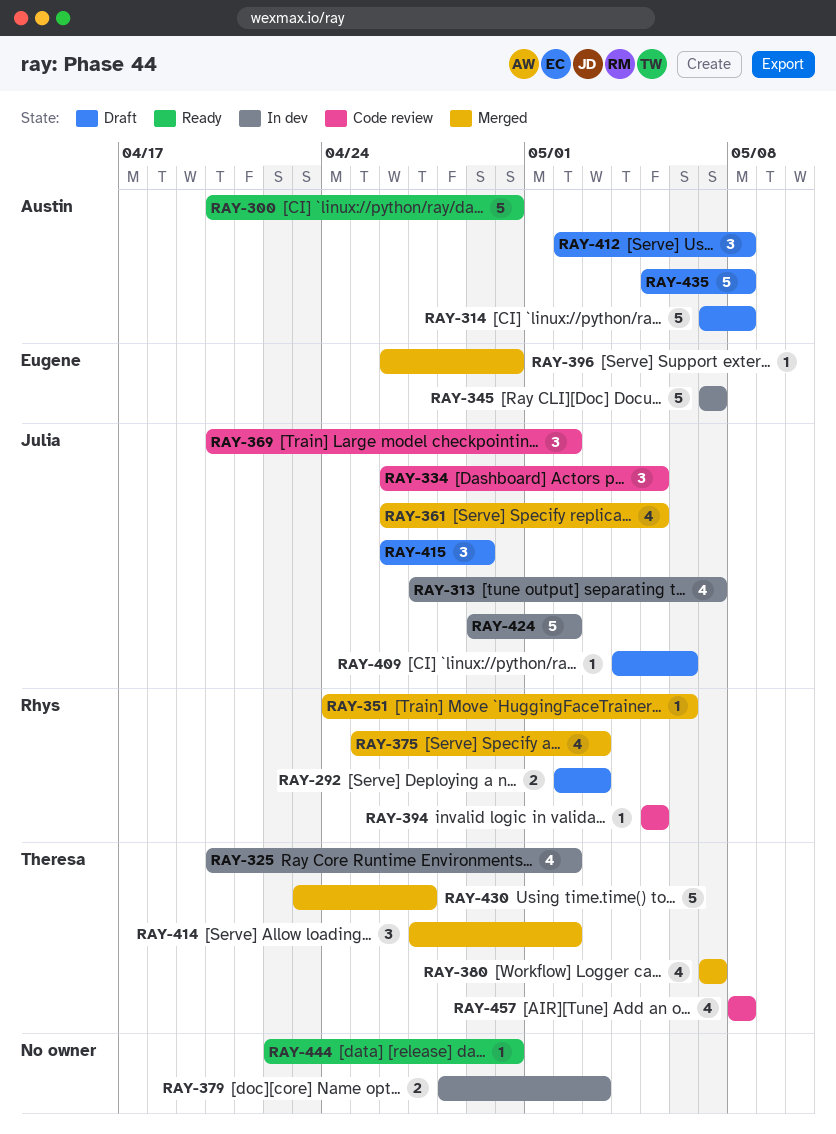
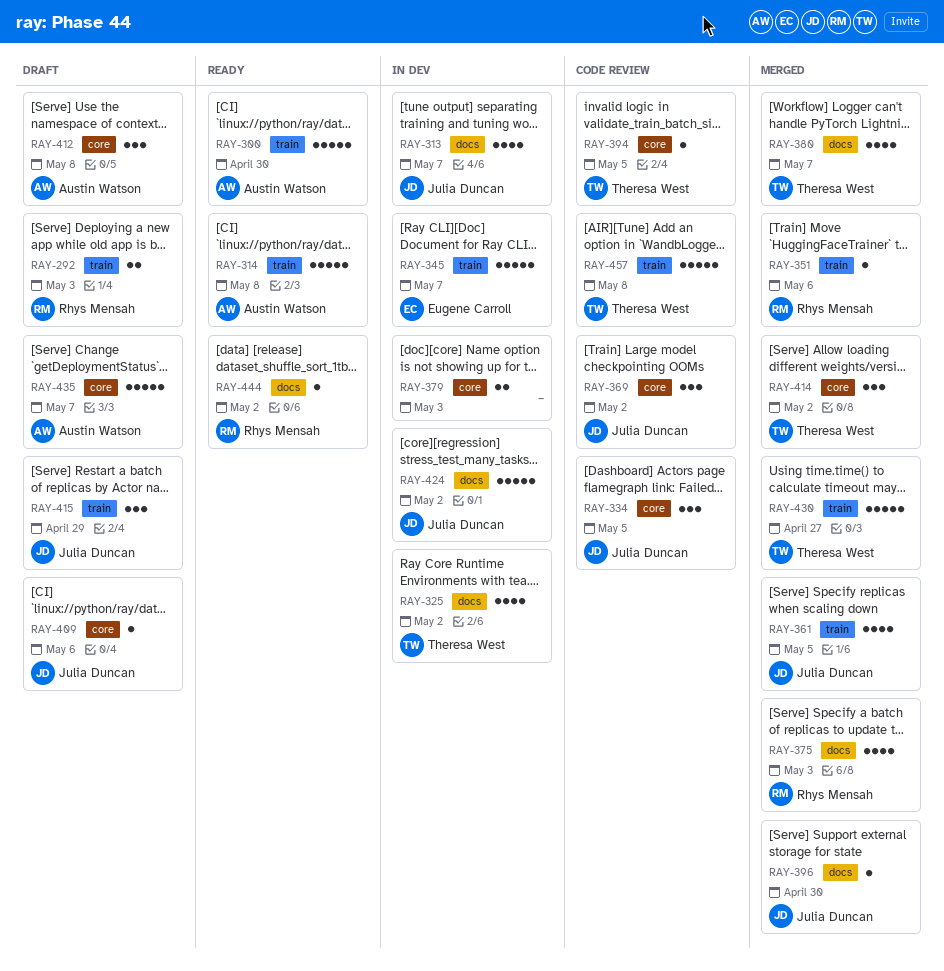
RAY-314, status: Draft -> Ready
RAY-394, owner: Rhys Mensah -> Theresa West
RAY-396, owner: Eugene Carroll -> Julia Duncan
RAY-435, due: May 8 -> May 7
RAY-444, owner: none -> Rhys Mensah
RAY-444, due: Apr 30 -> May 2
RAY-457, estimate: 4 -> 5

